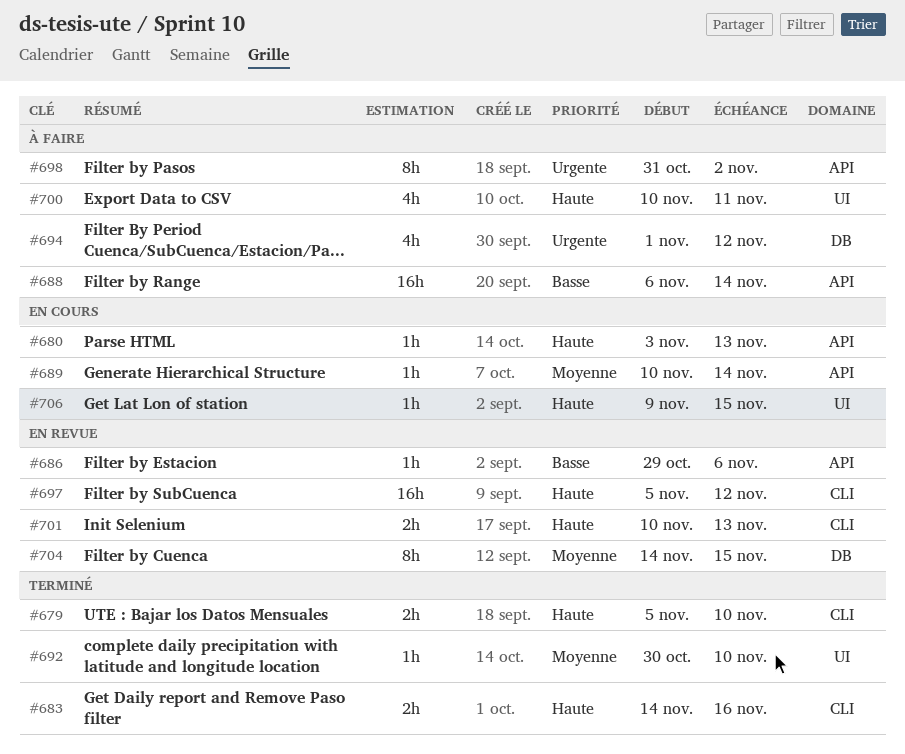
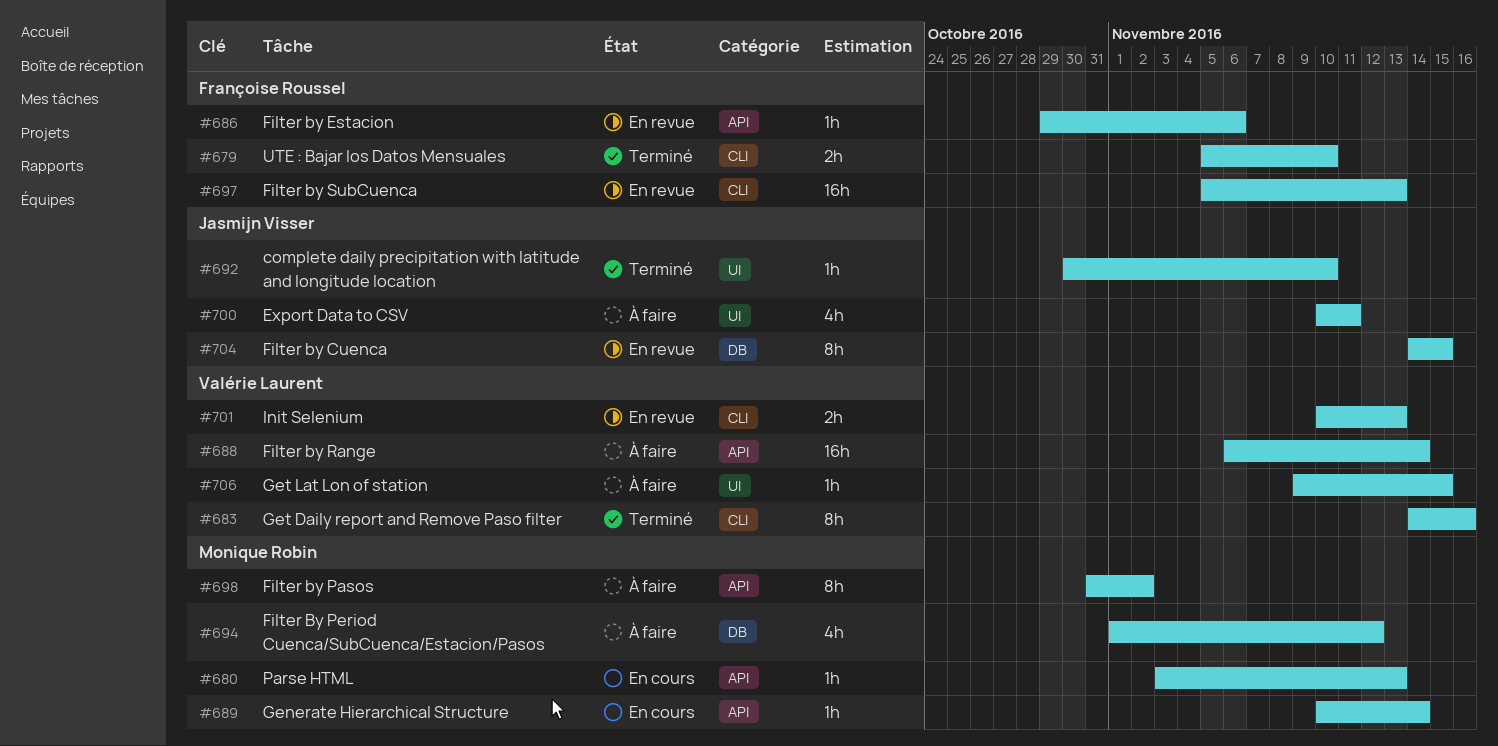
#683, estimate: 2h -> 8h
#697, due: Nov 12 -> Nov 13
#706, status: En cours -> À faire

